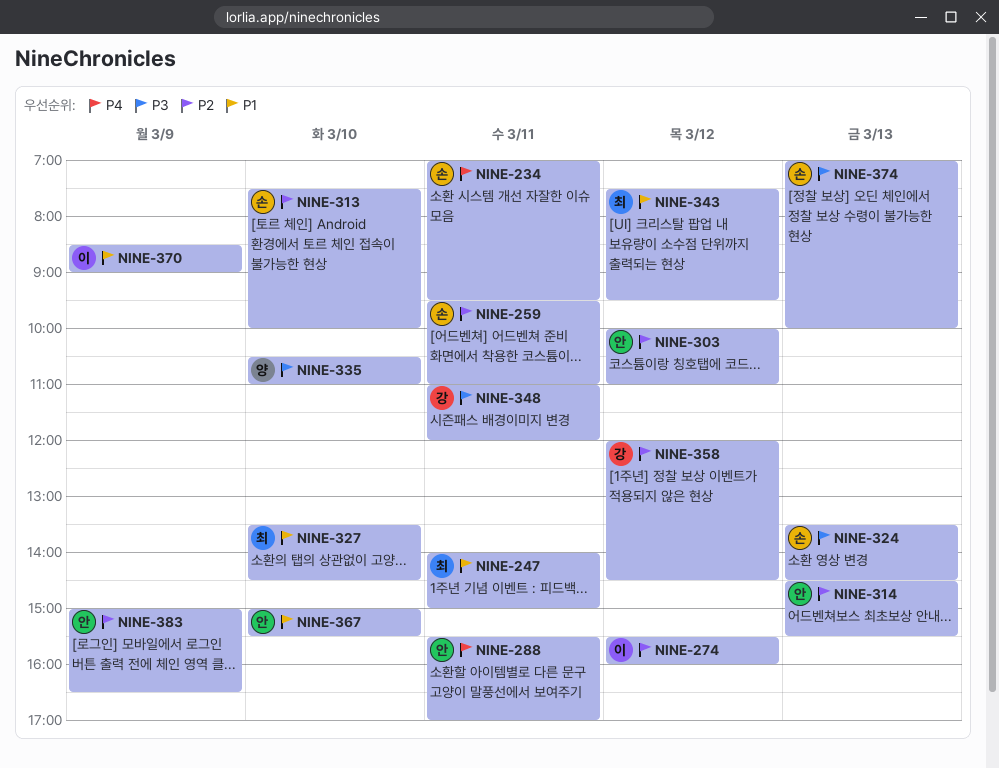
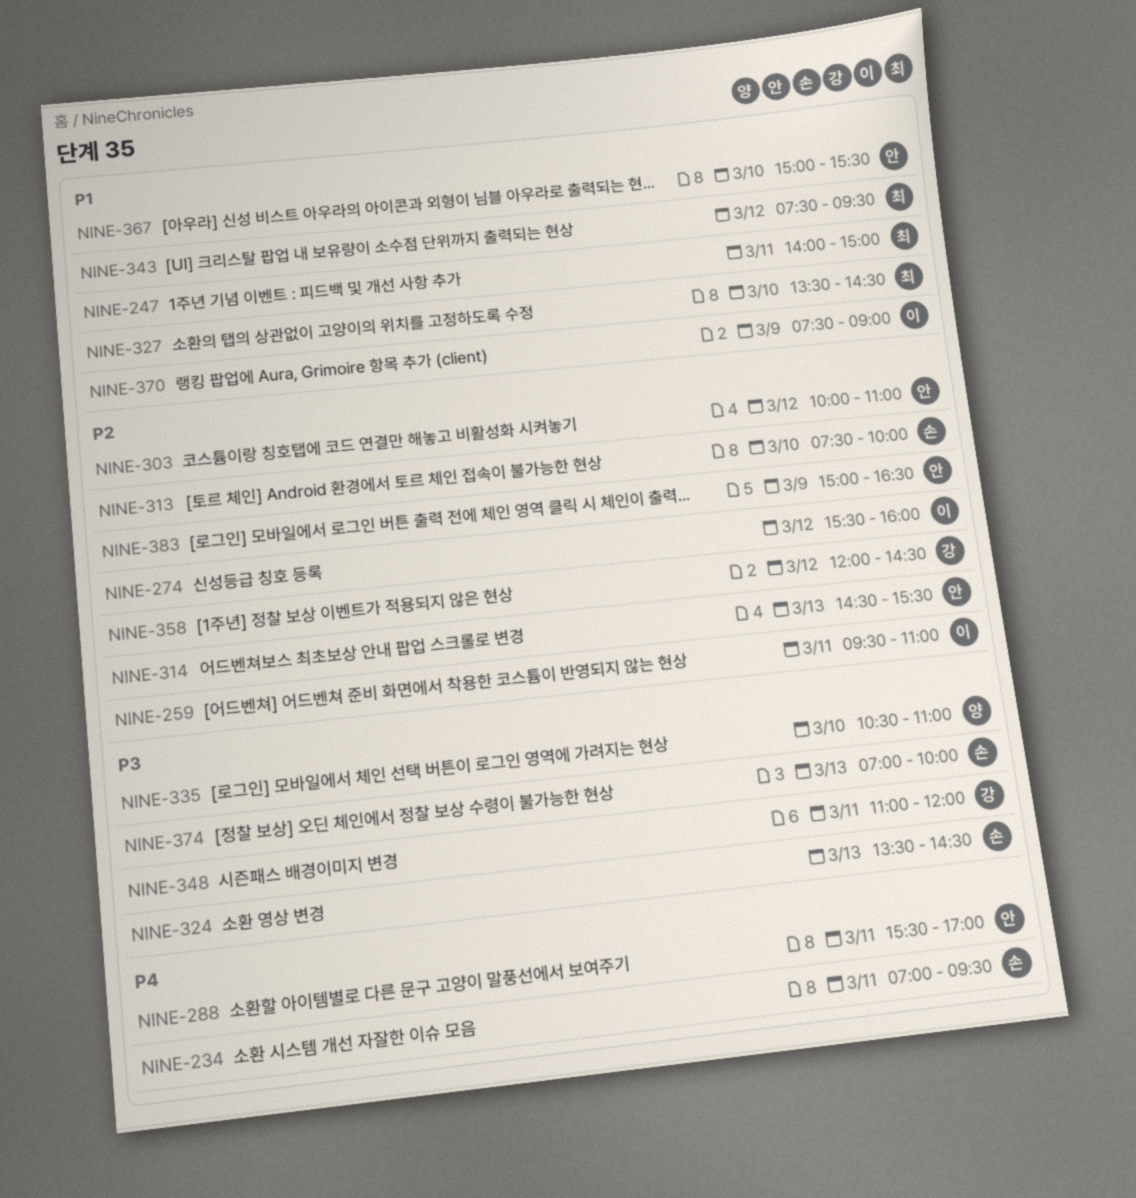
NINE-259, owner: 손 -> 이
NINE-370, begins: 08:30 -> 07:30

